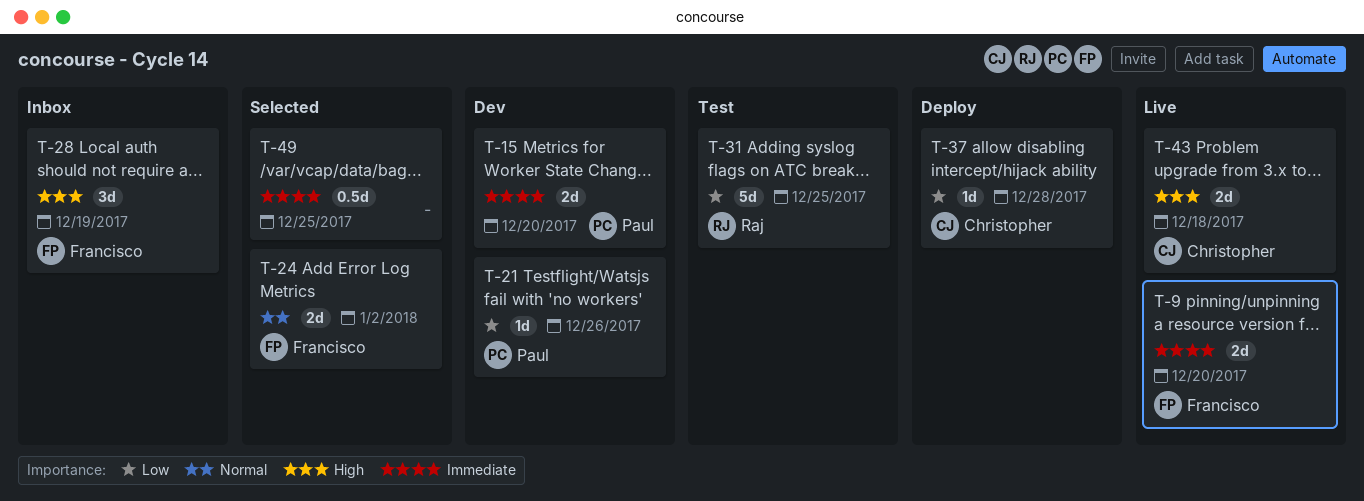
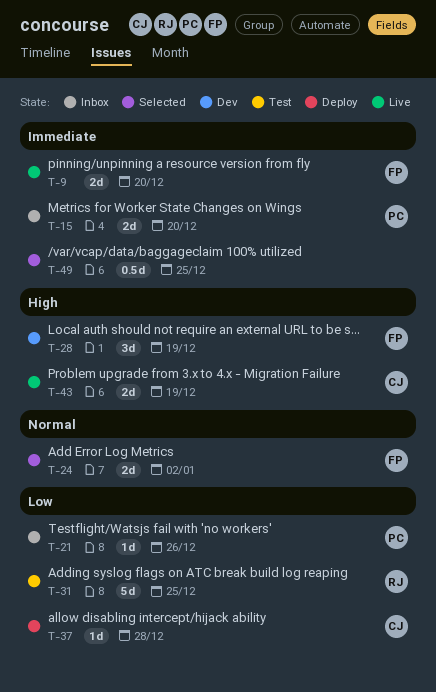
T-15, status: Dev -> Inbox
T-21, status: Dev -> Inbox
T-28, status: Inbox -> Dev
T-43, due: Dec 18 -> Dec 19

